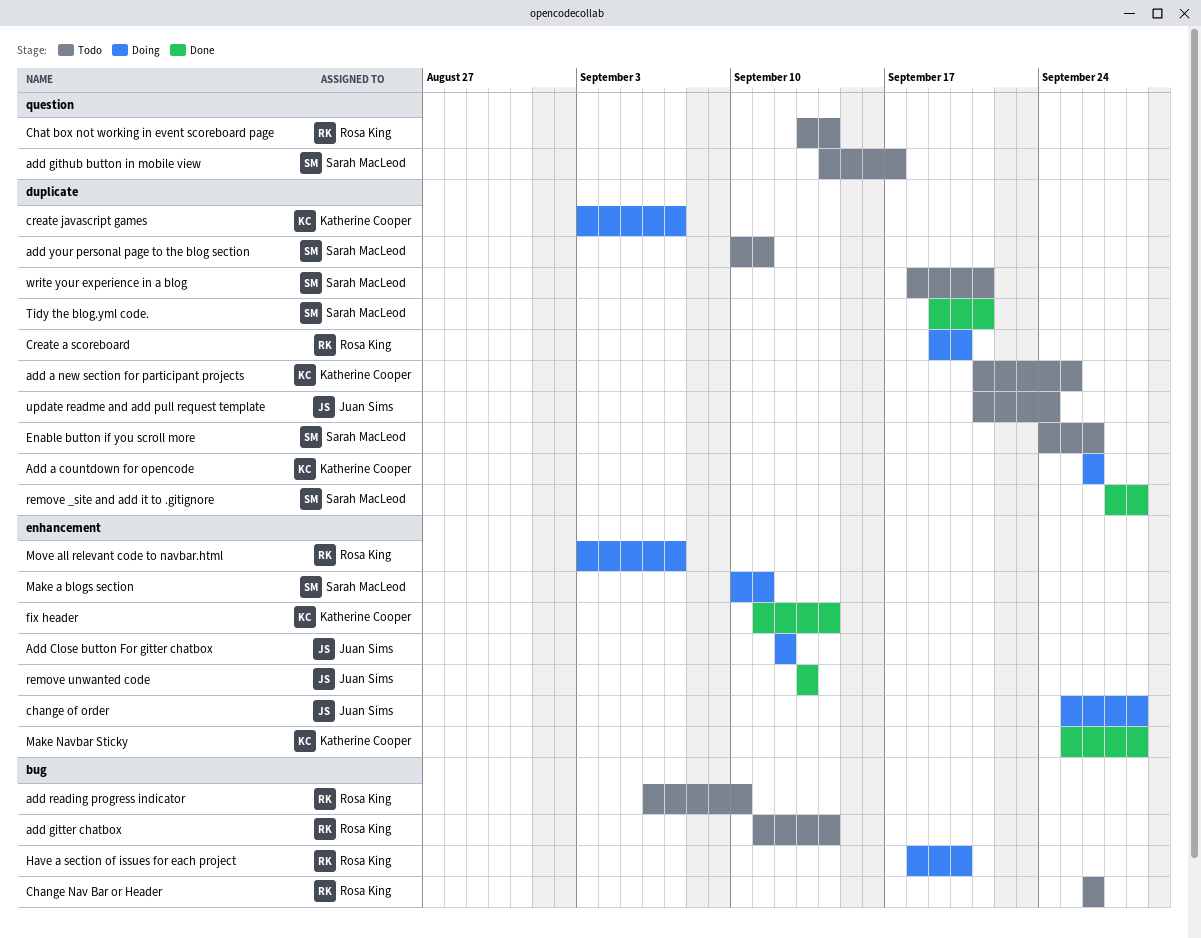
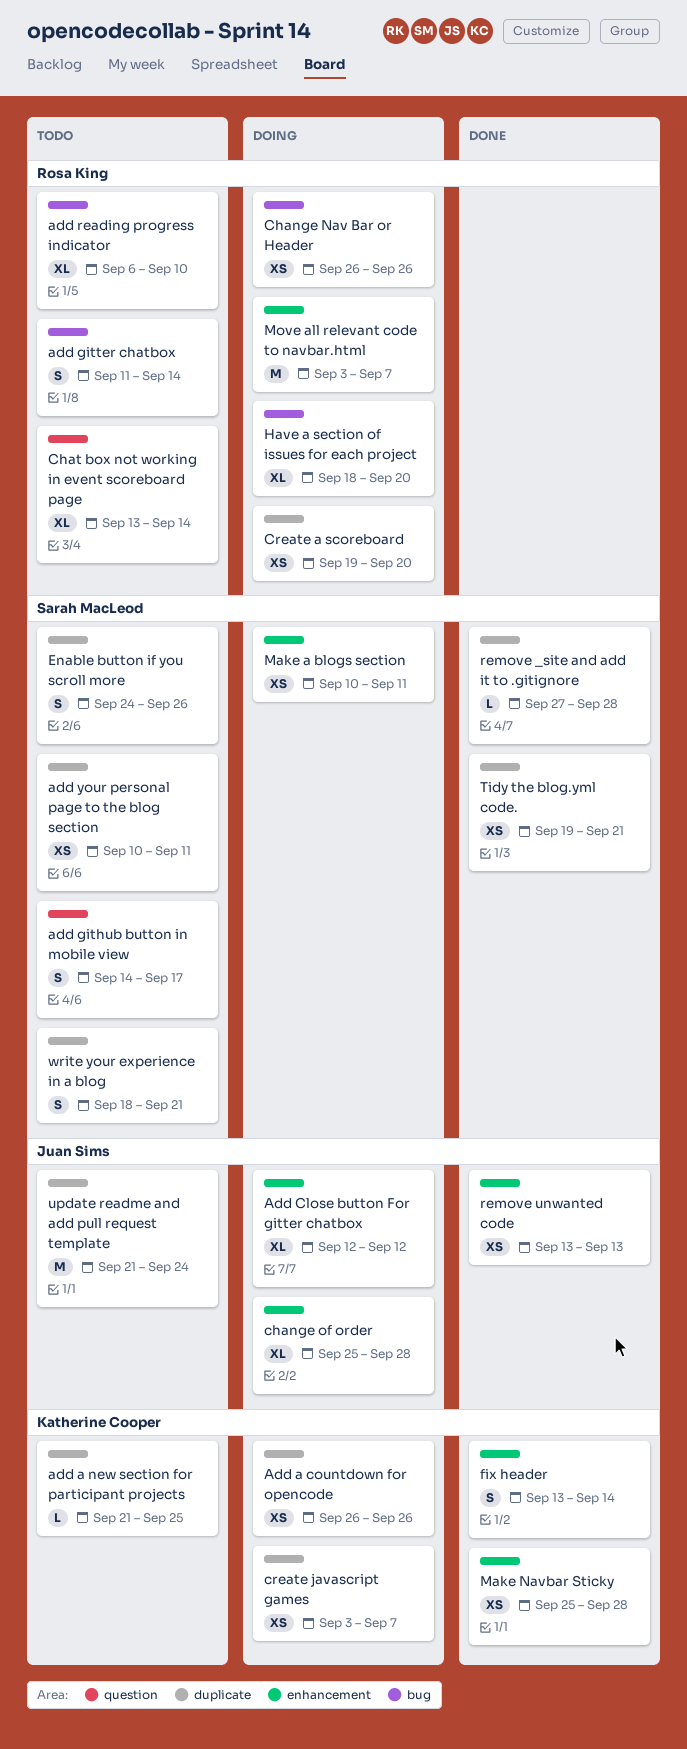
Change Nav Bar or Header, status: Todo -> Doing
fix header, start: Sep 11 -> Sep 13

